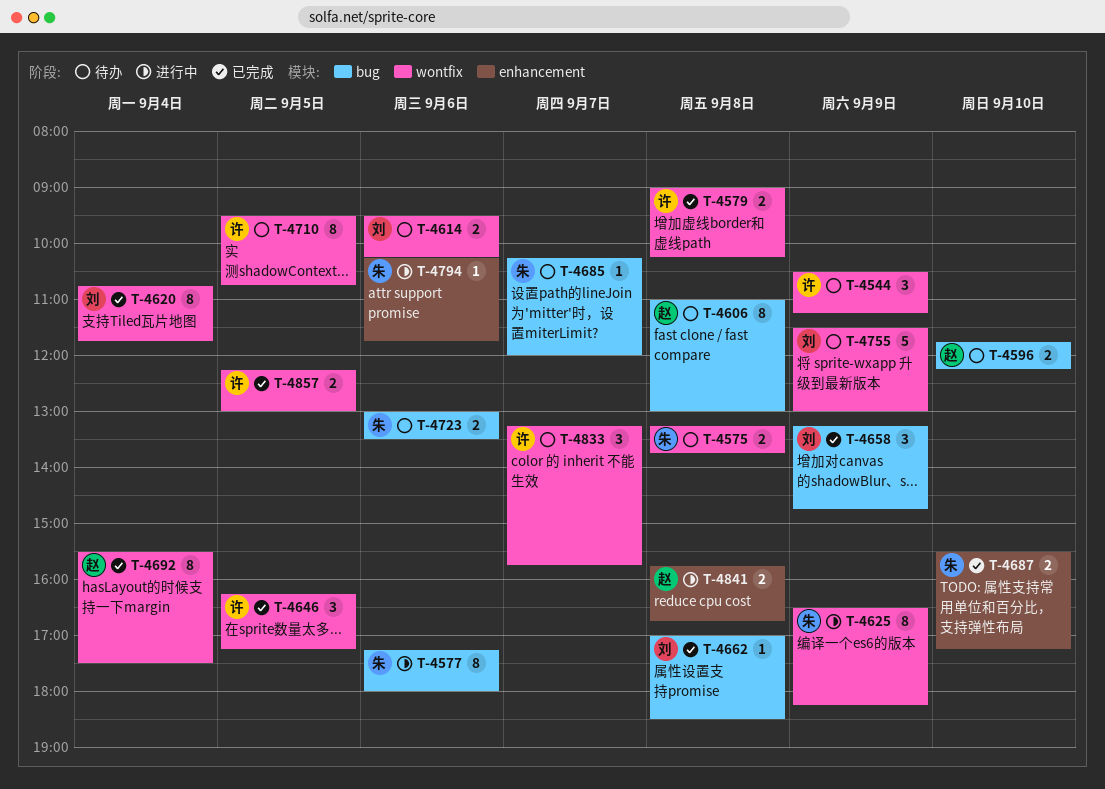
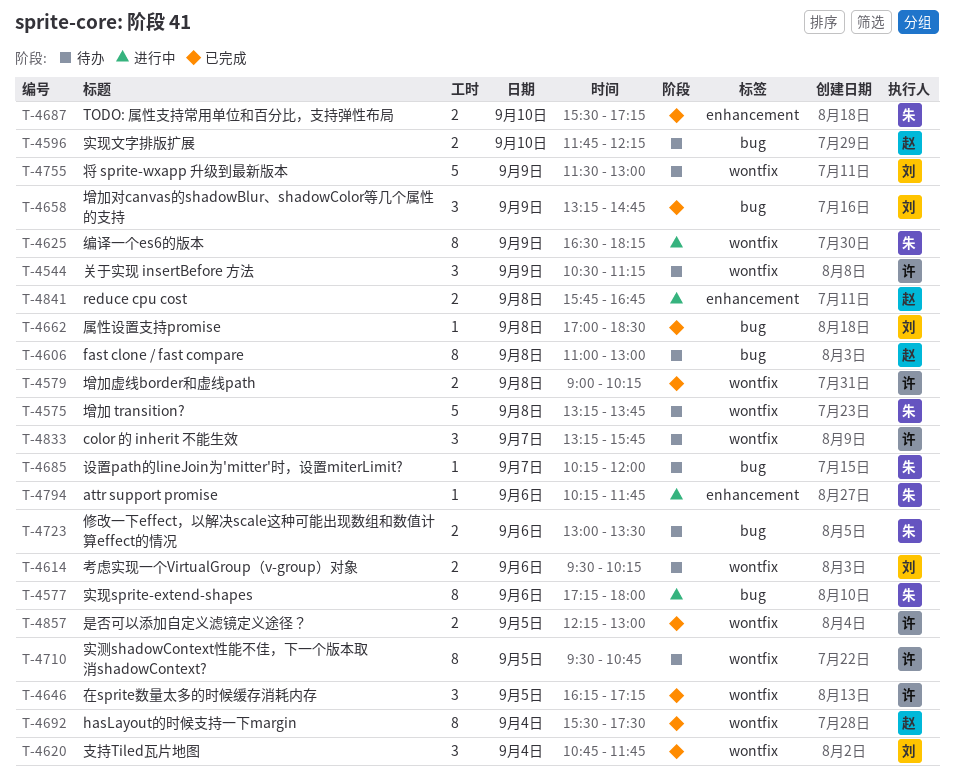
T-4575, estimate: 2 -> 5
T-4620, estimate: 8 -> 3

